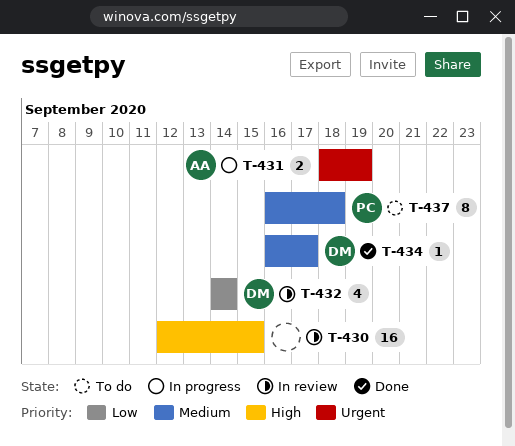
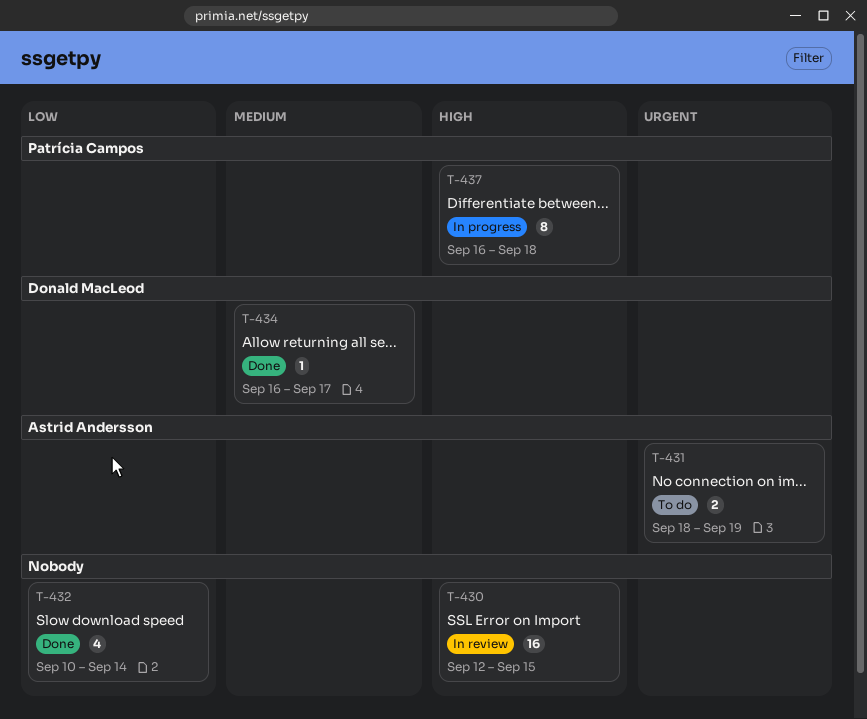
T-431, status: In progress -> To do
T-432, status: In review -> Done
T-432, owner: Donald MacLeod -> none
T-432, start: Sep 14 -> Sep 10
T-437, status: To do -> In progress
T-437, priority: Medium -> High

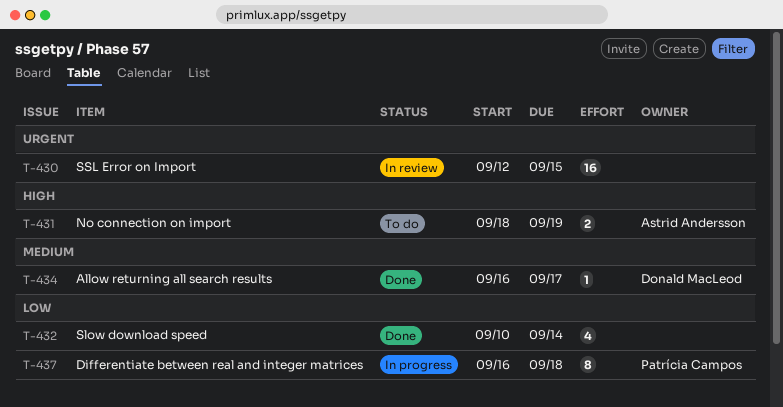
T-430, priority: High -> Urgent
T-431, priority: Urgent -> High
T-437, priority: High -> Low

